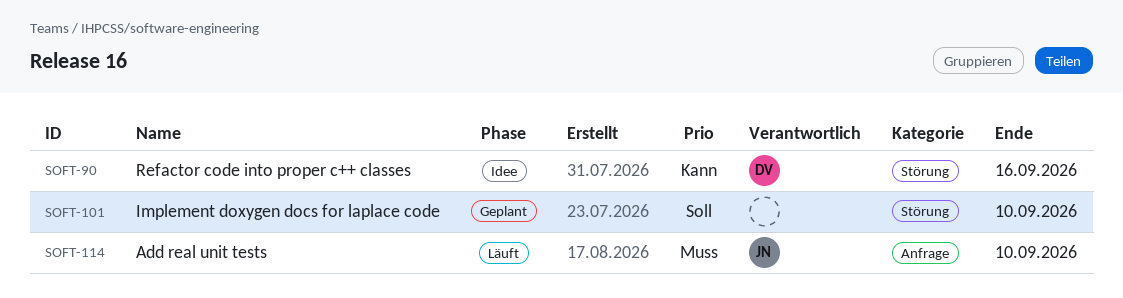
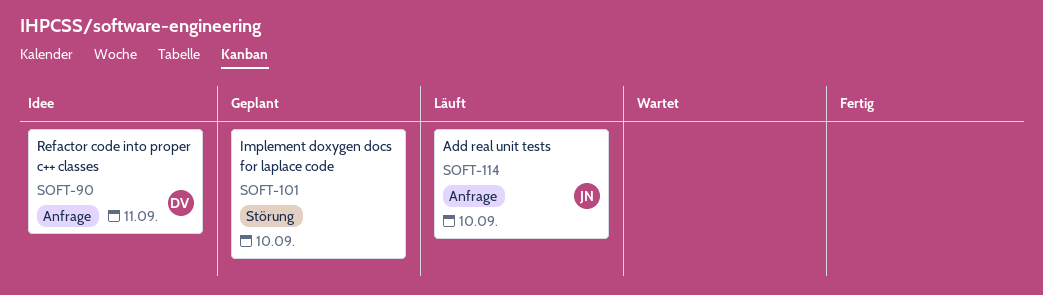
SOFT-90, label: Störung -> Anfrage
SOFT-90, due: Sep 16 -> Sep 11

